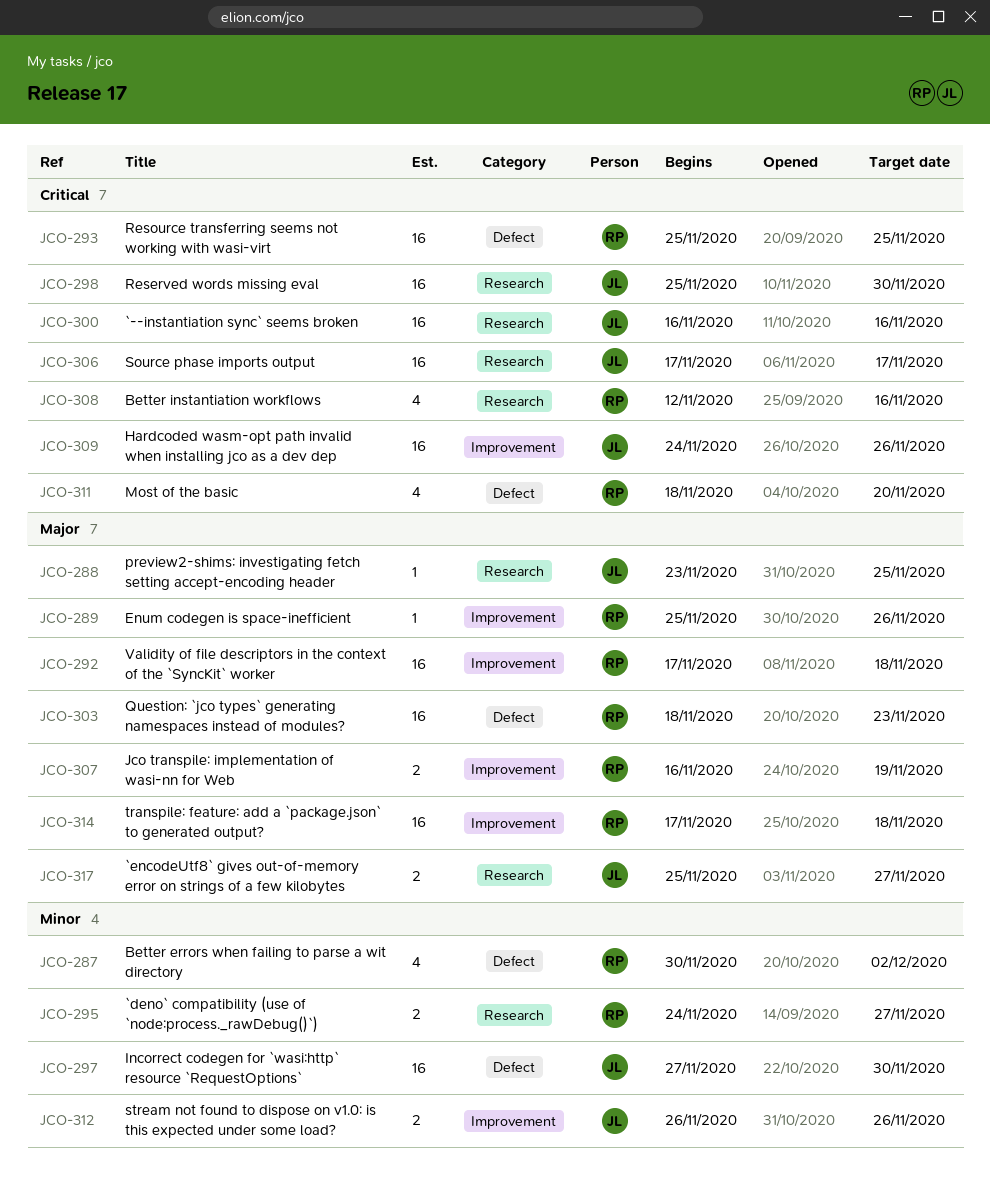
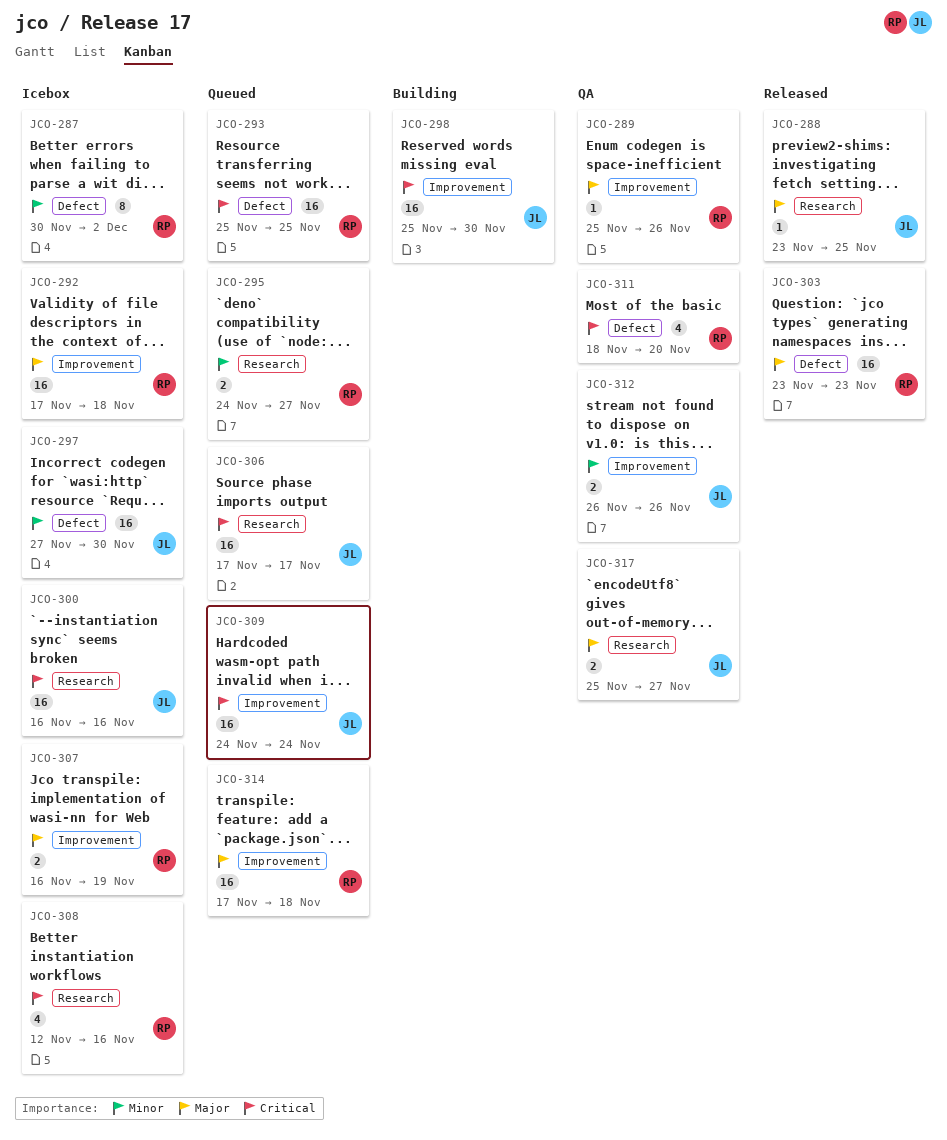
JCO-287, estimate: 4 -> 8
JCO-298, label: Research -> Improvement
JCO-303, start: Nov 18 -> Nov 23
JCO-309, due: Nov 26 -> Nov 24

